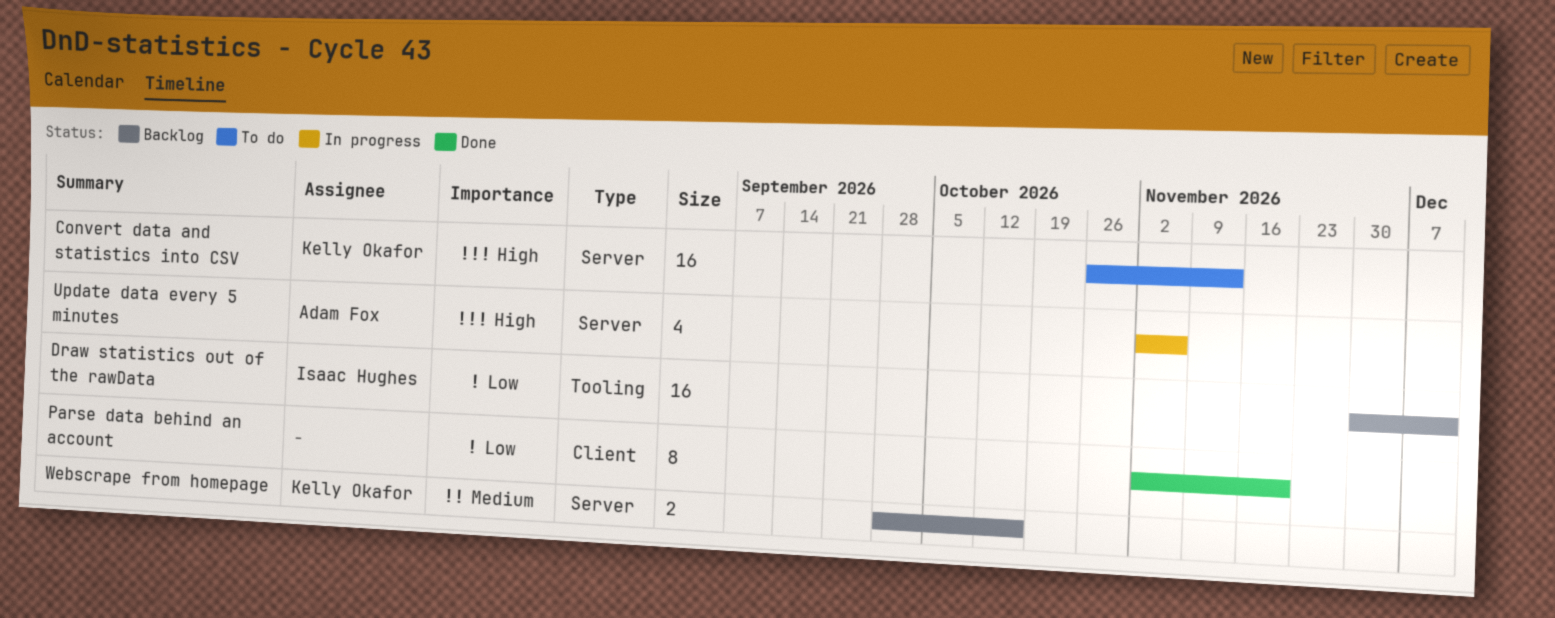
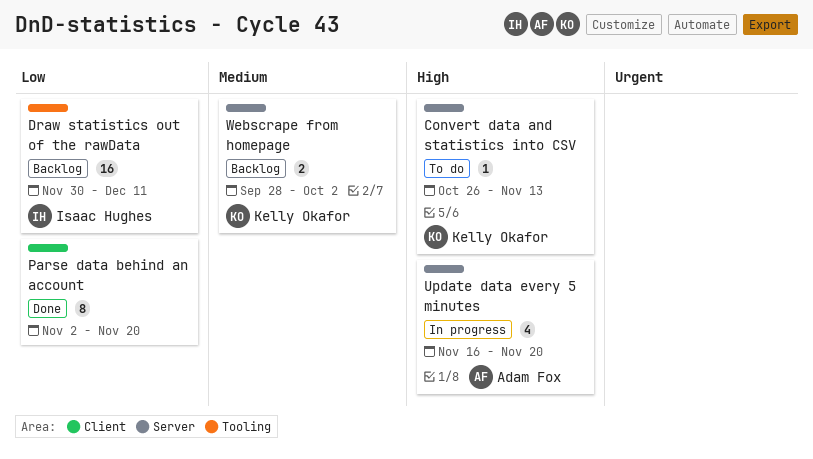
Convert data and statistics into CSV, estimate: 16 -> 1
Update data every 5 minutes, start: Nov 2 -> Nov 16
Update data every 5 minutes, due: Nov 6 -> Nov 20
Webscrape from homepage, due: Oct 16 -> Oct 2

